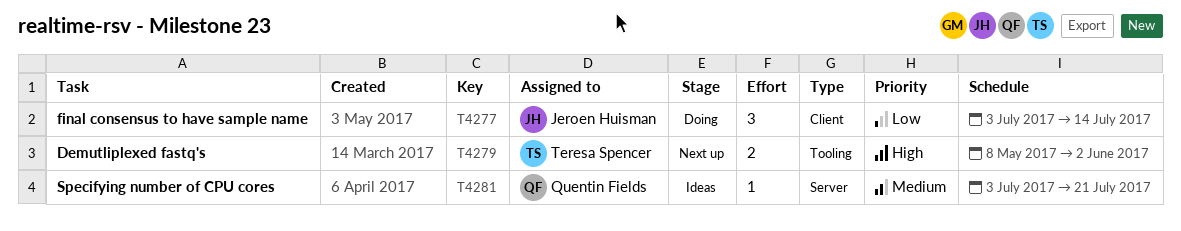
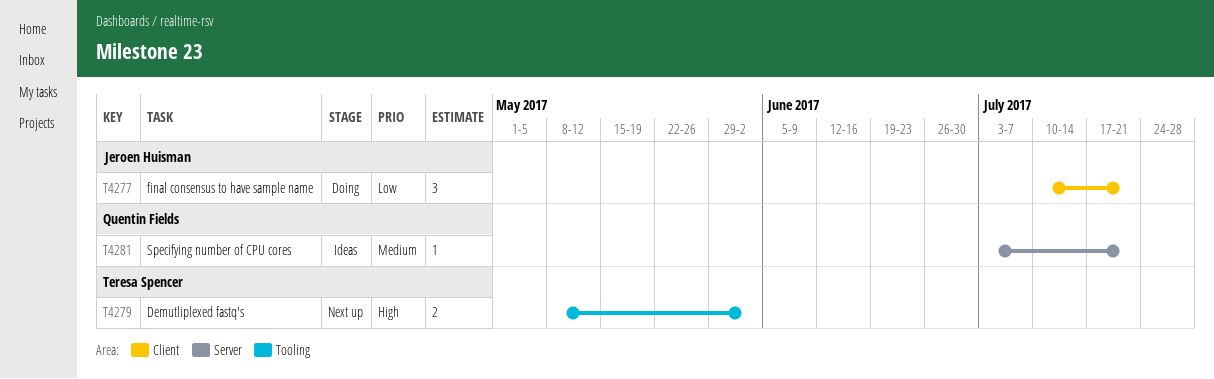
T4277, start: Jul 3 -> Jul 10
T4277, due: Jul 14 -> Jul 21

